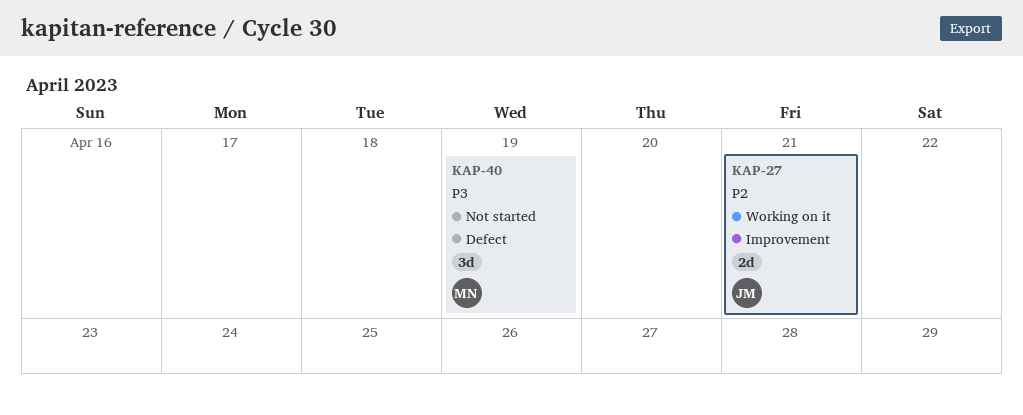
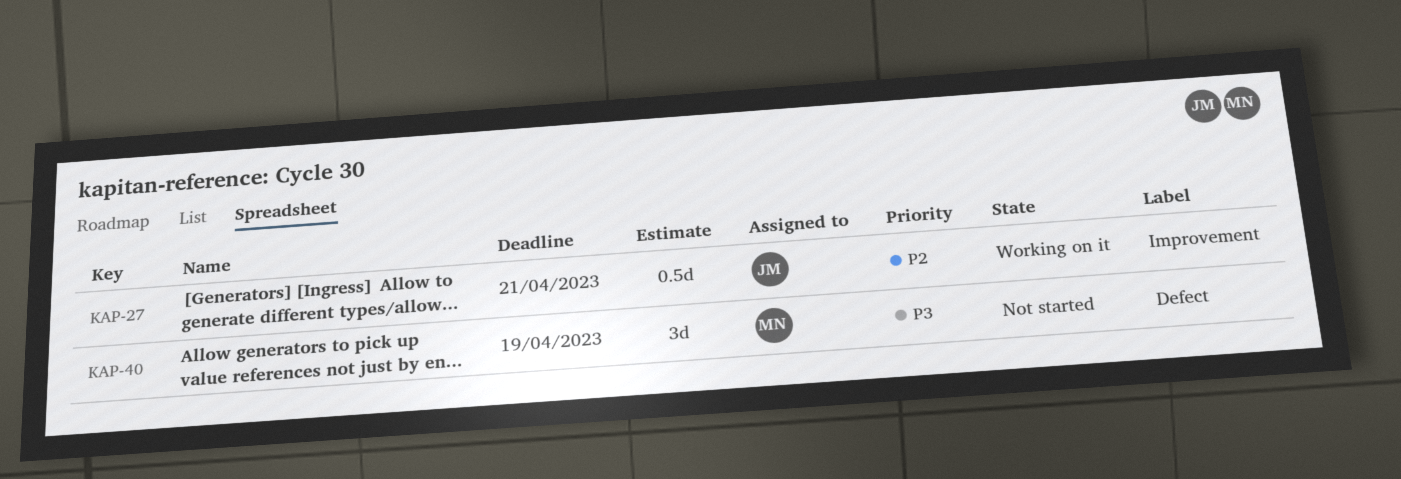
KAP-27, estimate: 2d -> 0.5d

